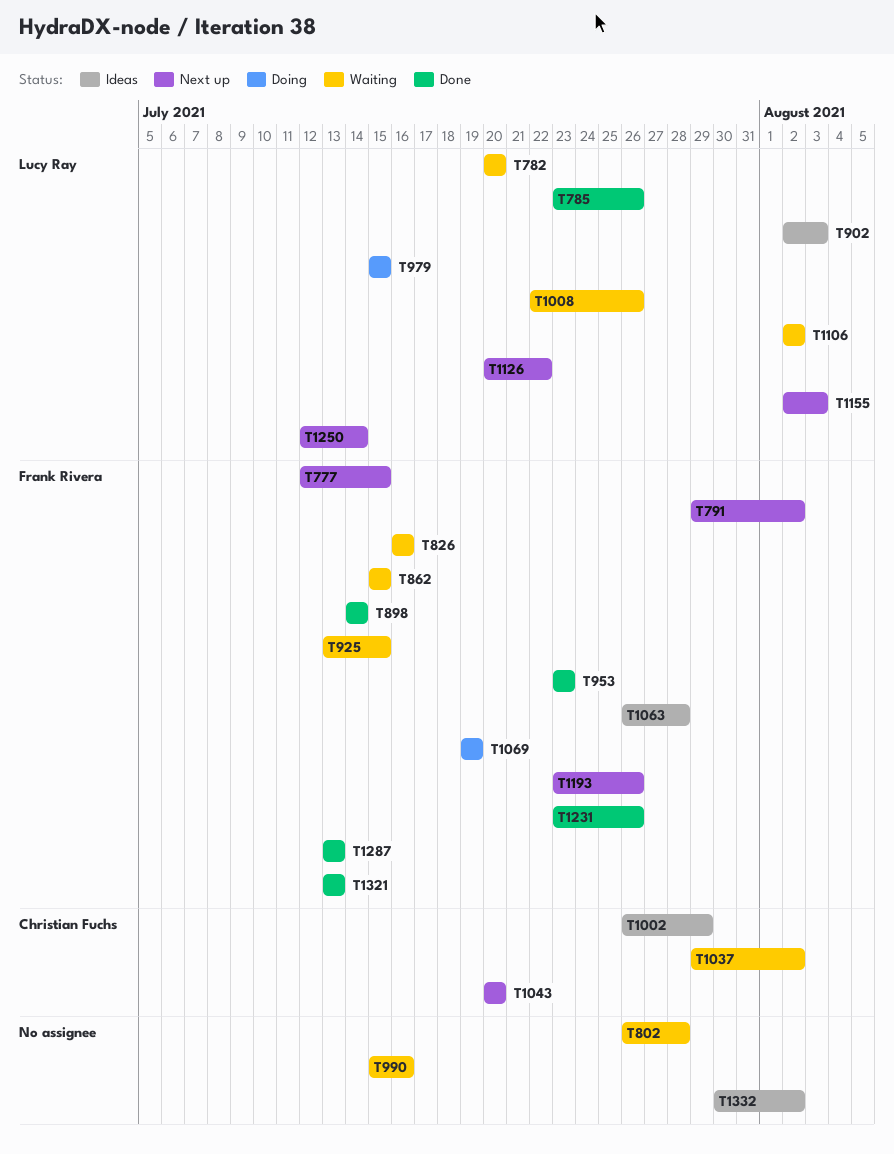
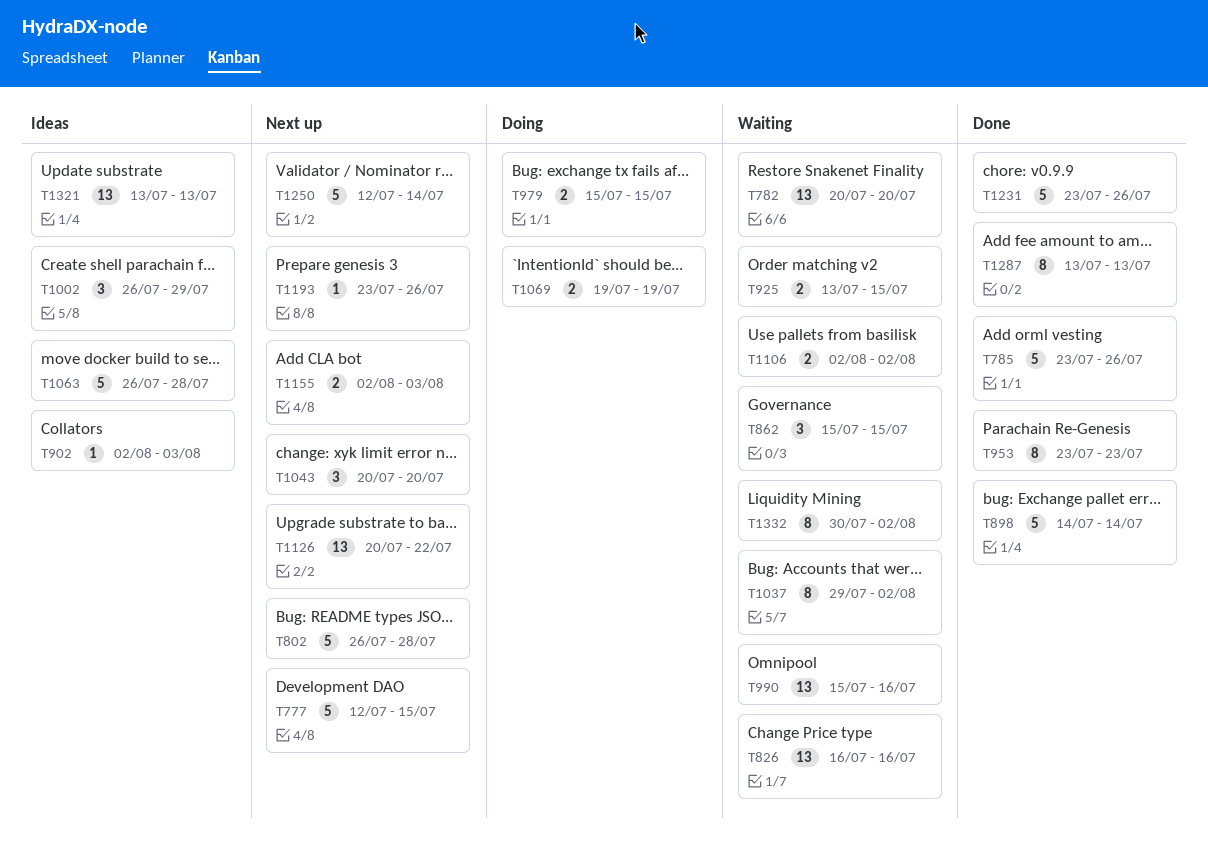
T791: present -> none
T802, status: Waiting -> Next up
T1008: present -> none
T1321, status: Done -> Ideas
T1332, status: Ideas -> Waiting

